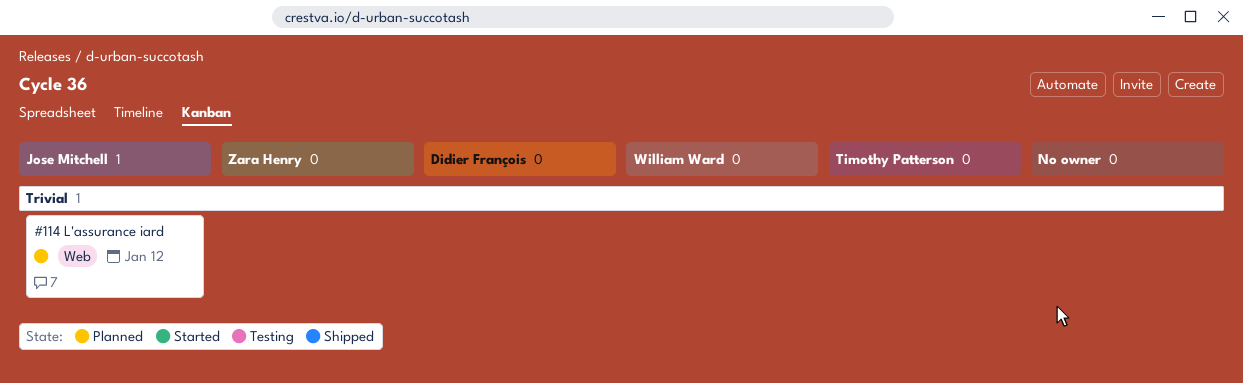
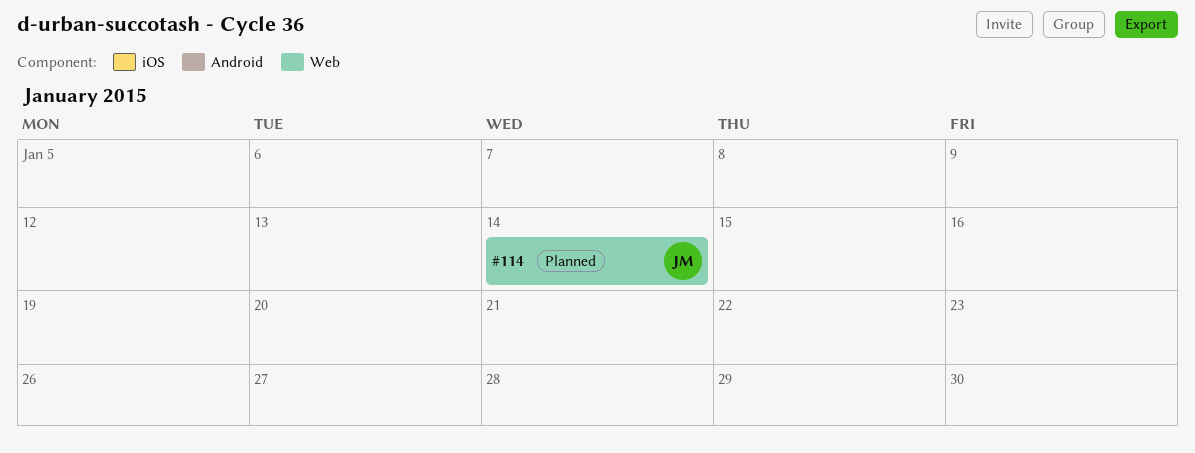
#114, due: Jan 12 -> Jan 14

